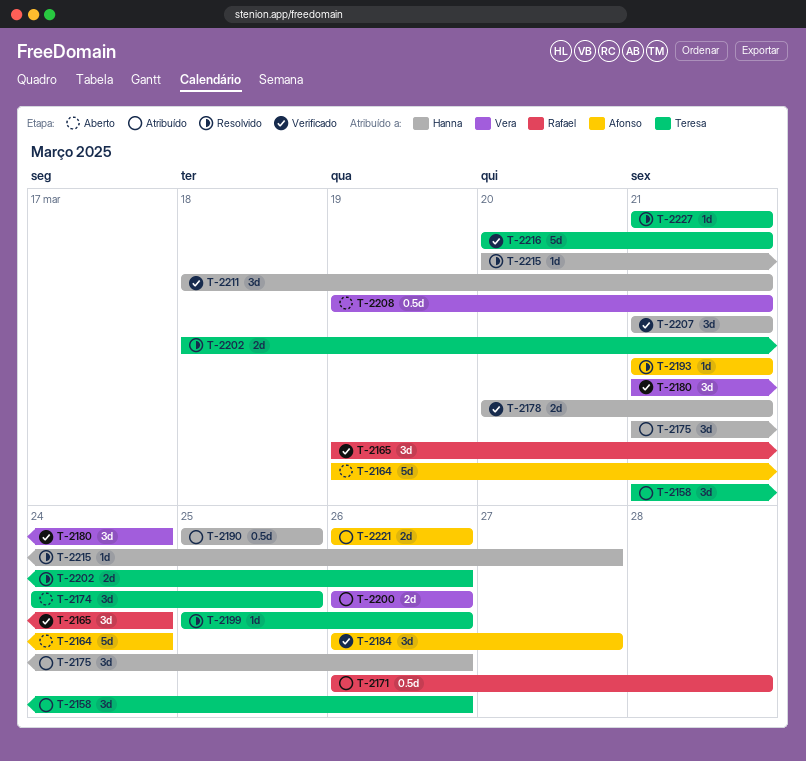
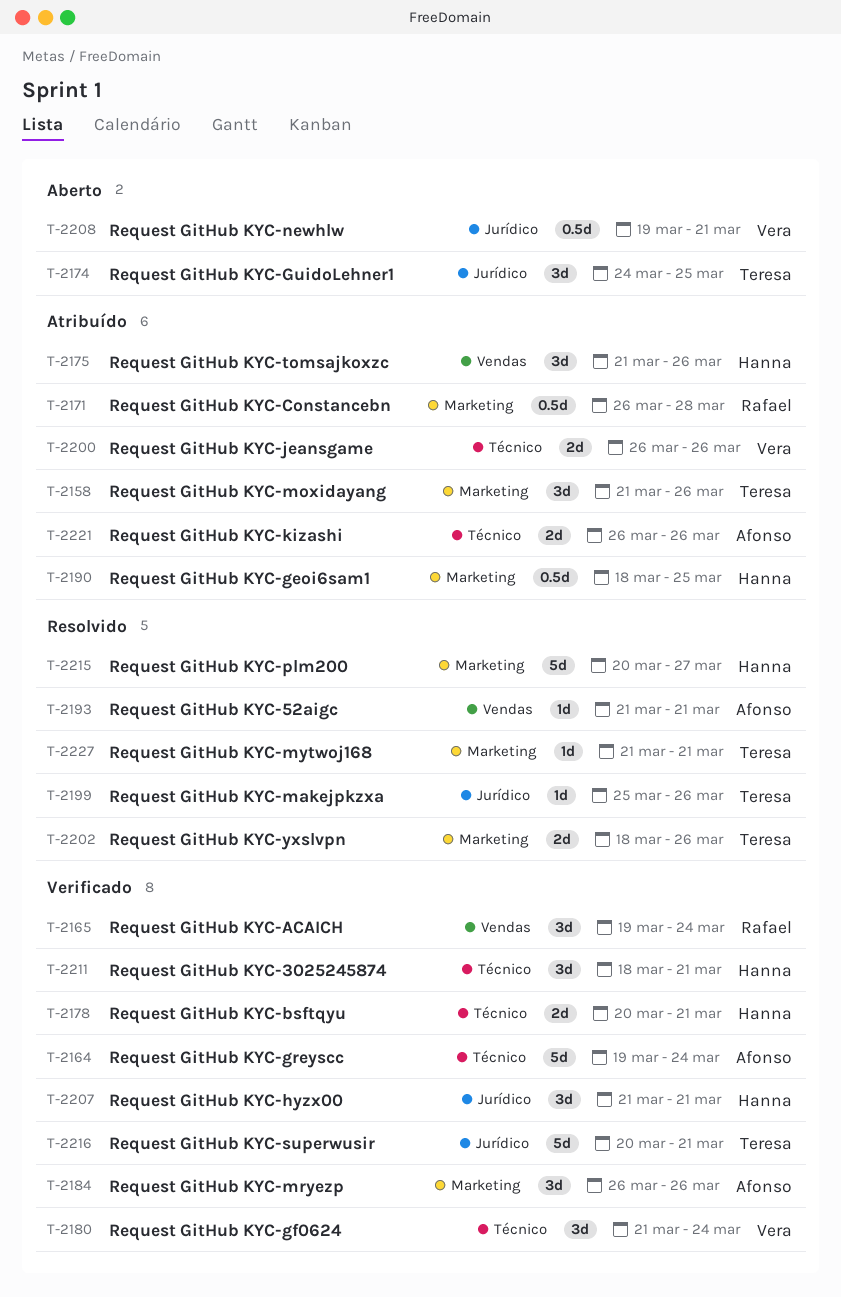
T-2164, status: Aberto -> Verificado
T-2184, due: Mar 27 -> Mar 26
T-2190, start: Mar 25 -> Mar 18
T-2215, estimate: 1d -> 5d

